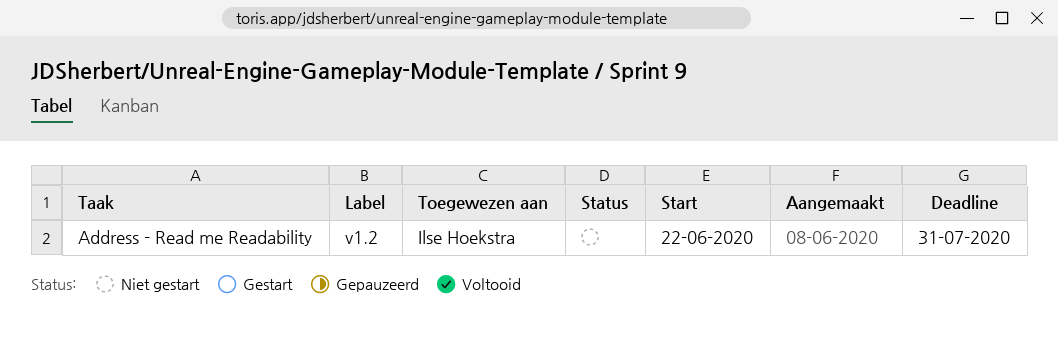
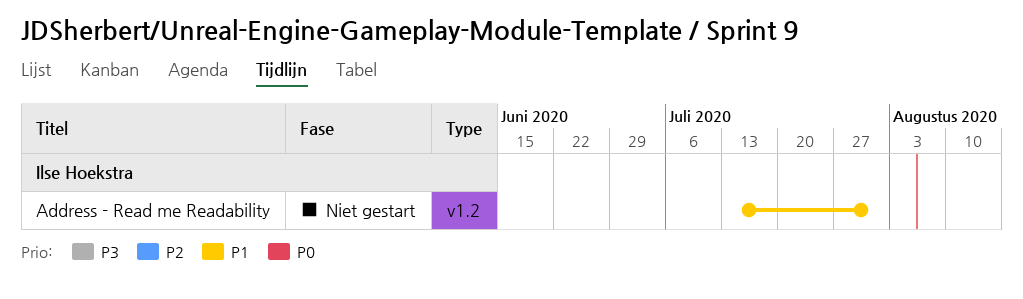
Address - Read me Readability, start: Jun 22 -> Jul 13

